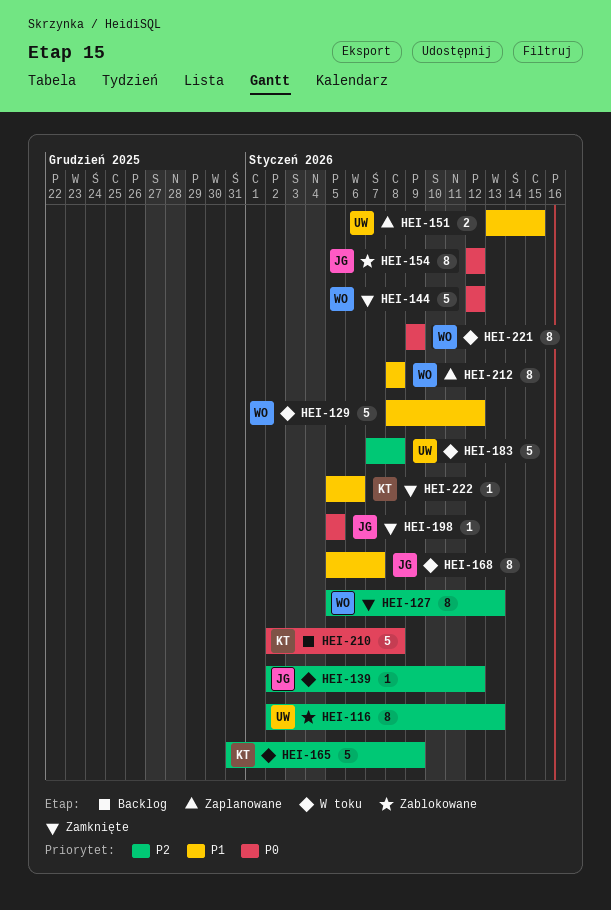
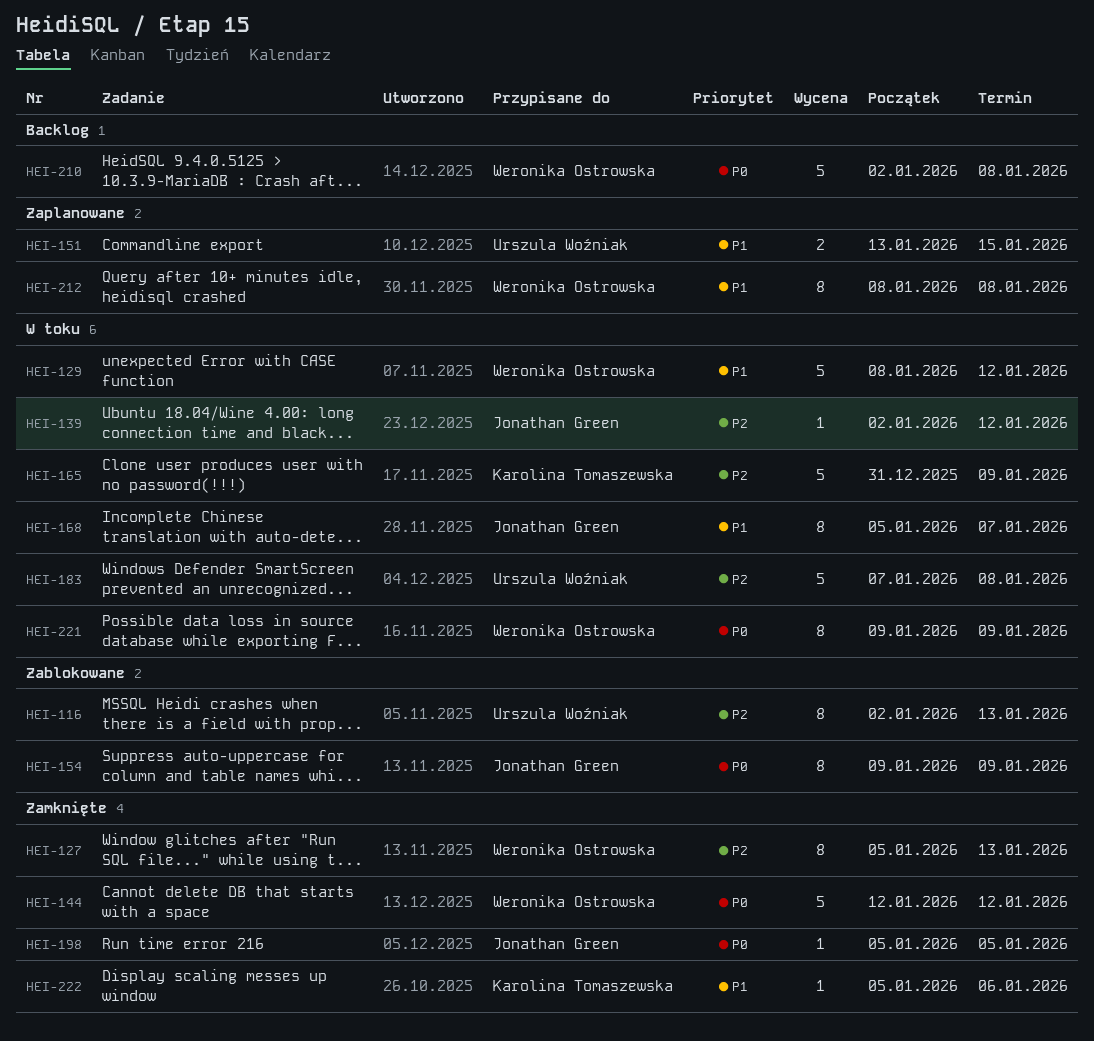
HEI-154, start: Jan 12 -> Jan 9
HEI-154, due: Jan 12 -> Jan 9
HEI-210, owner: Karolina Tomaszewska -> Weronika Ostrowska

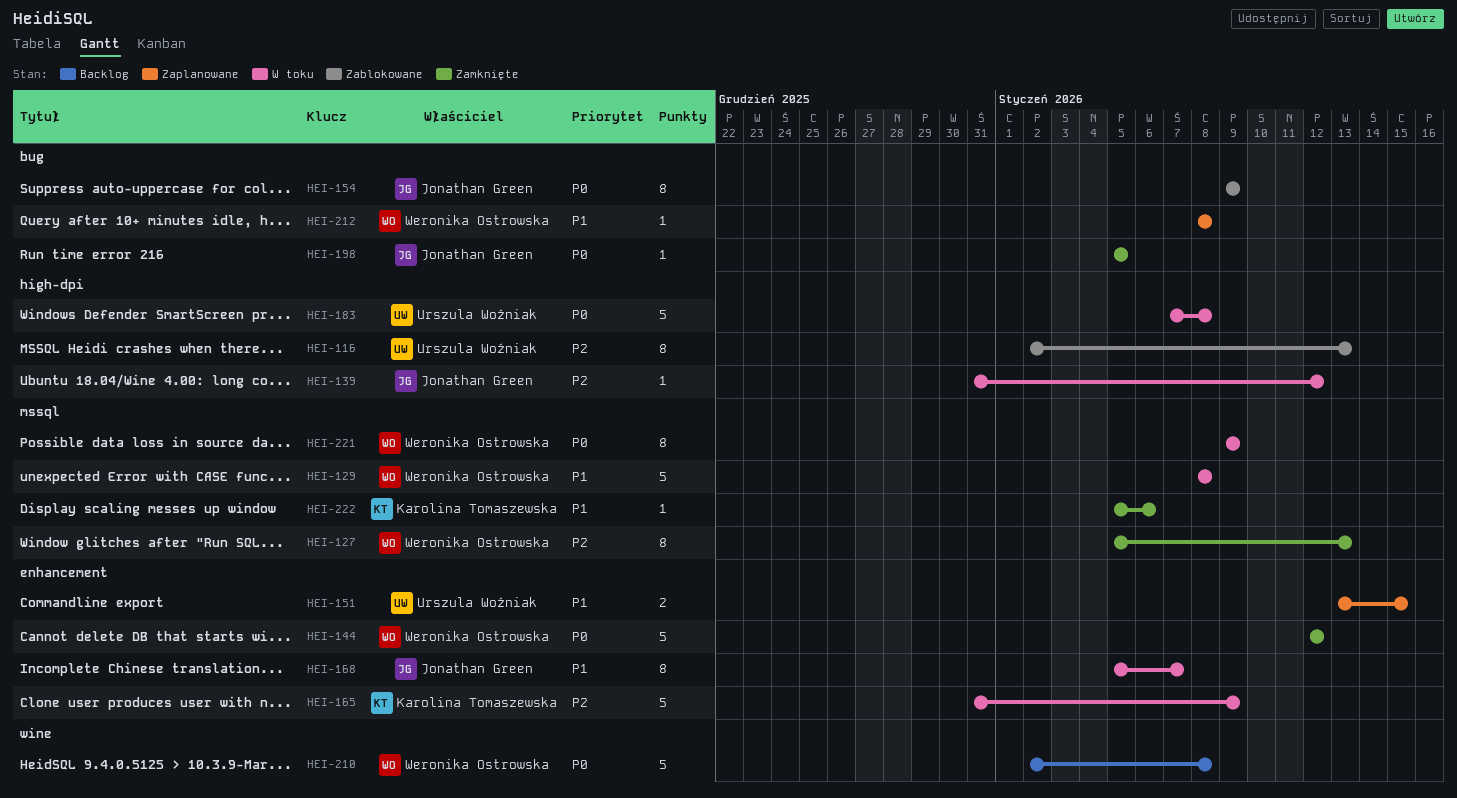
HEI-129, due: Jan 12 -> Jan 8
HEI-139, start: Jan 2 -> Dec 31
HEI-183, priority: P2 -> P0
HEI-212, estimate: 8 -> 1

